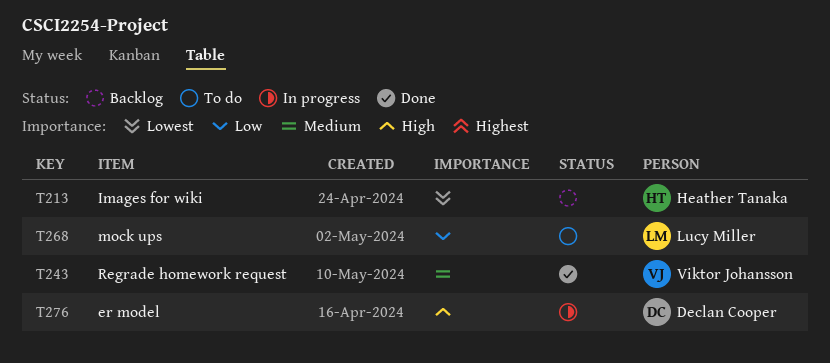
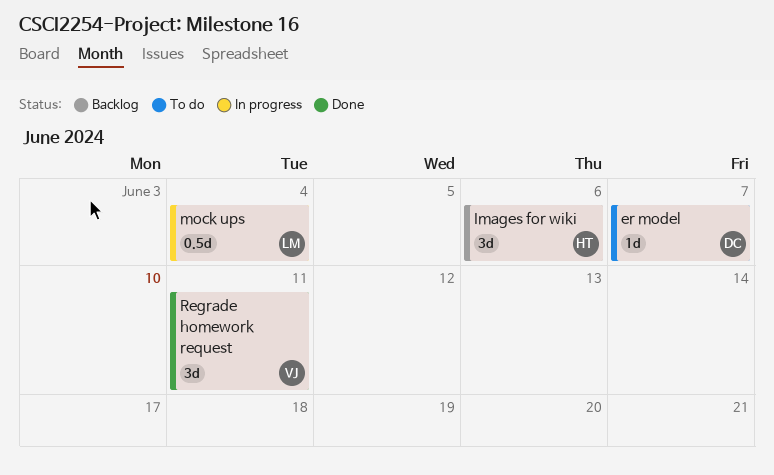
er model, status: In progress -> To do
mock ups, status: To do -> In progress

